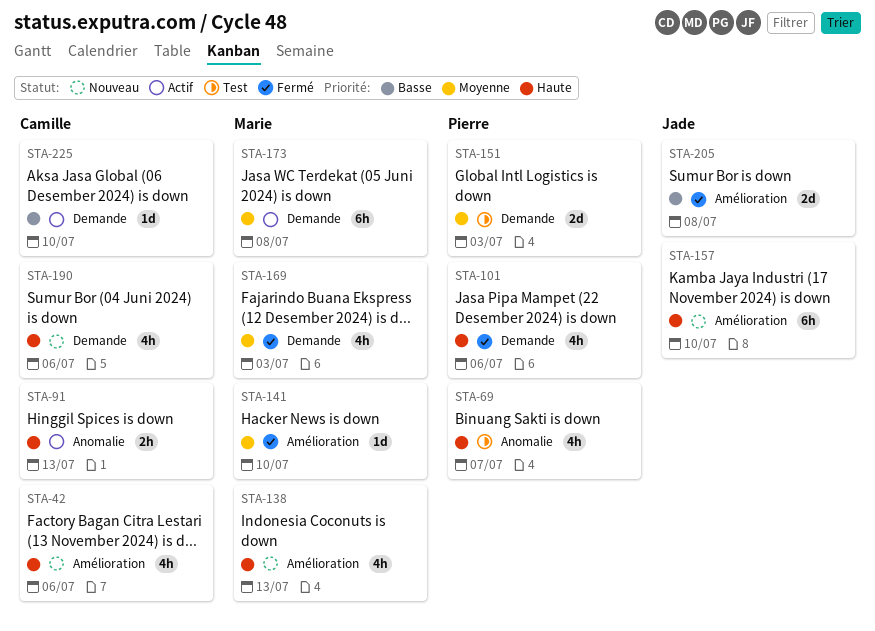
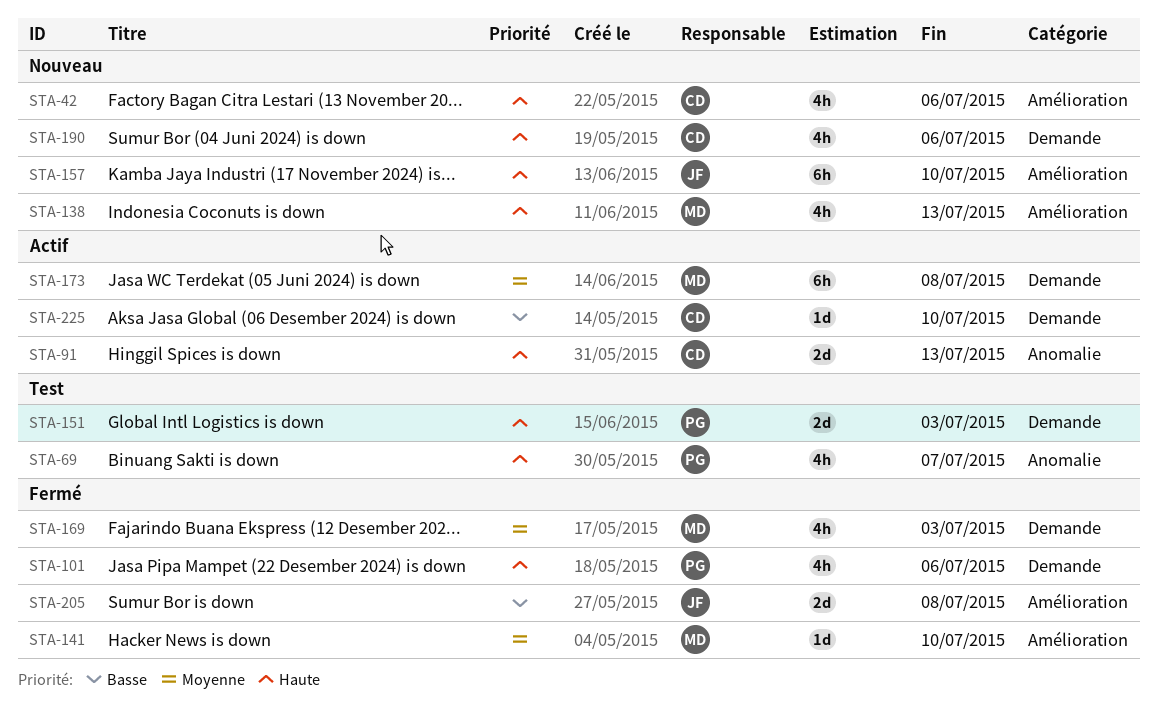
STA-91, estimate: 2h -> 2d
STA-151, priority: Moyenne -> Haute

